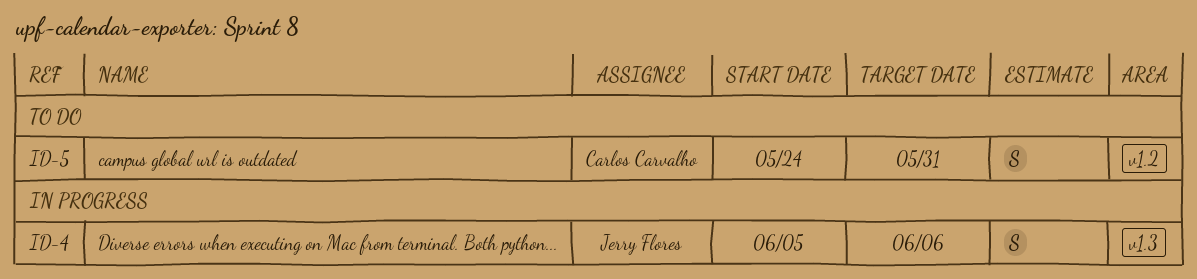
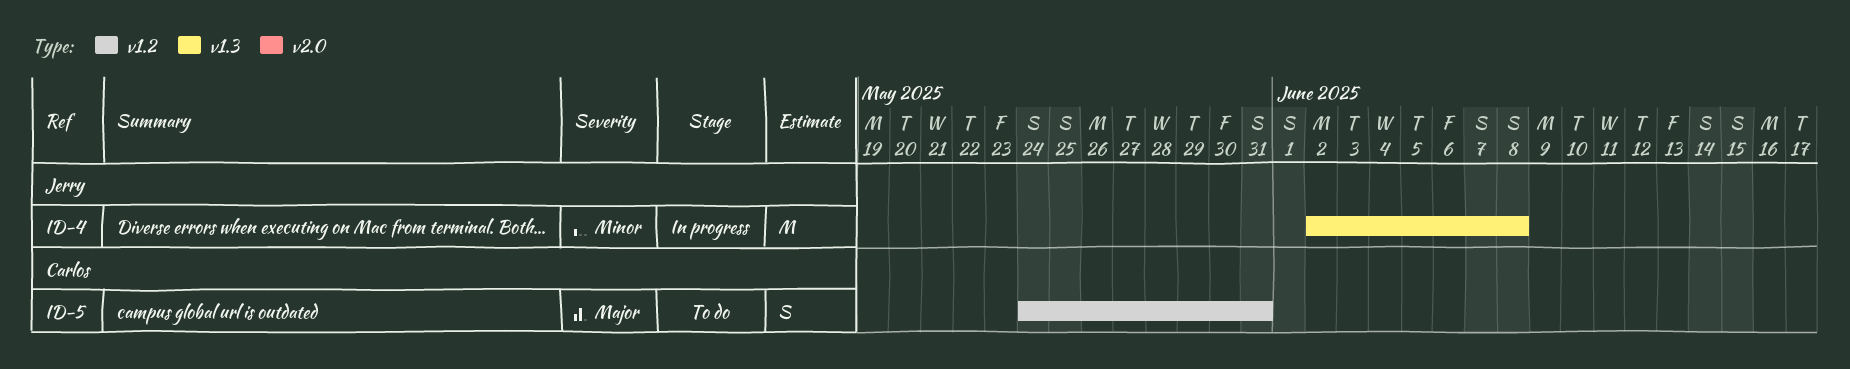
ID-4, estimate: S -> M
ID-4, start: Jun 5 -> Jun 2
ID-4, due: Jun 6 -> Jun 8

